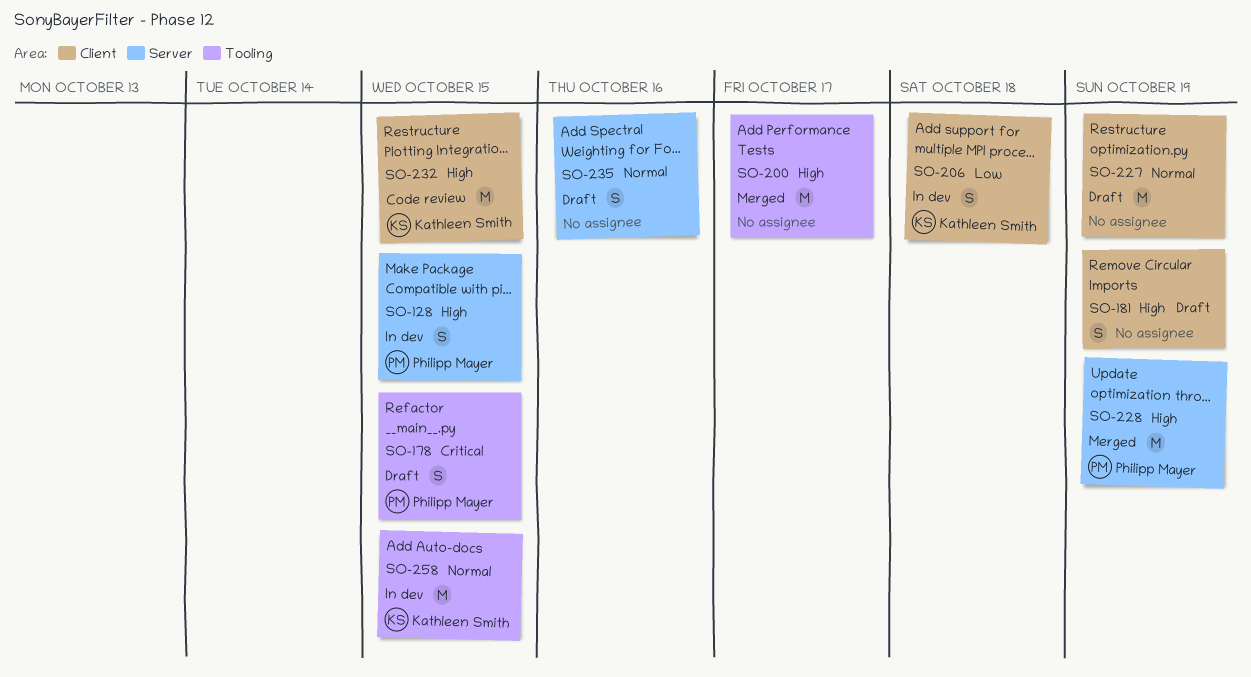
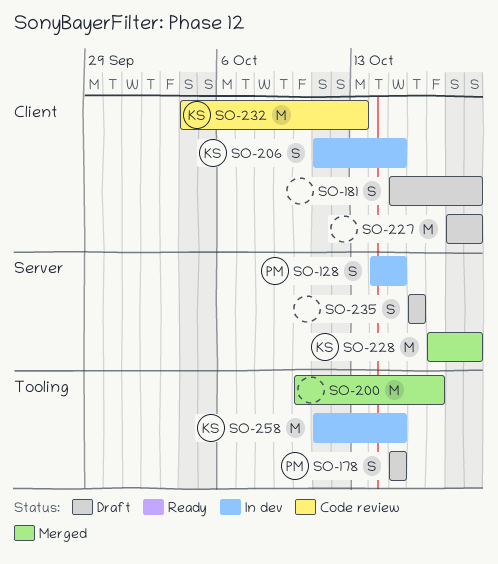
SO-206, due: Oct 18 -> Oct 15
SO-228, owner: Philipp Mayer -> Kathleen Smith
SO-232, due: Oct 15 -> Oct 13

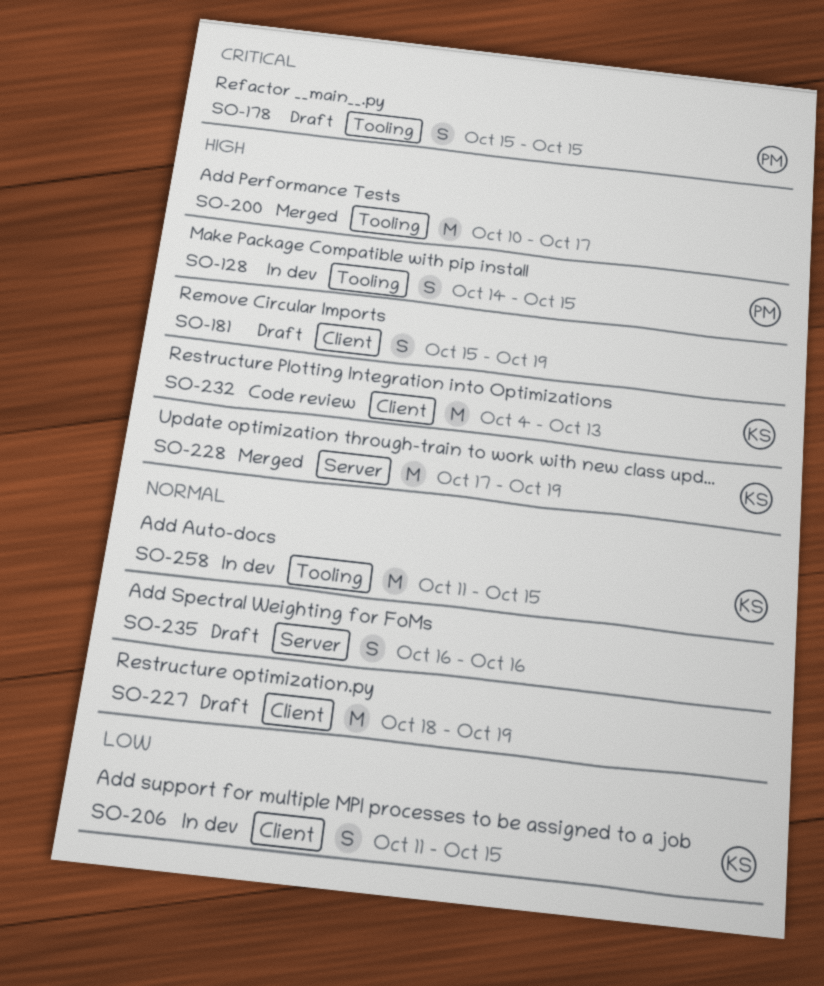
SO-128, label: Server -> Tooling

